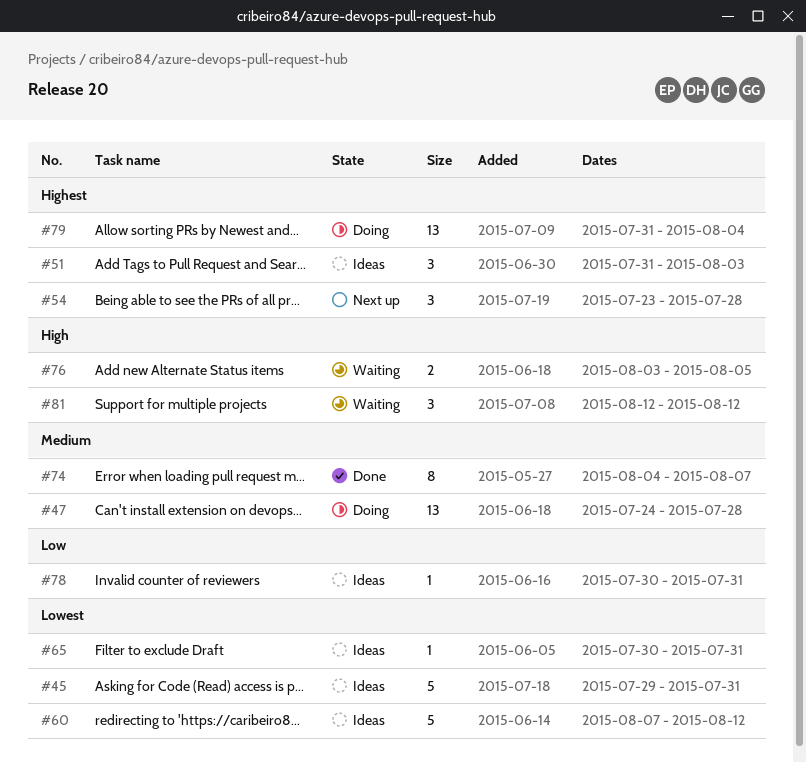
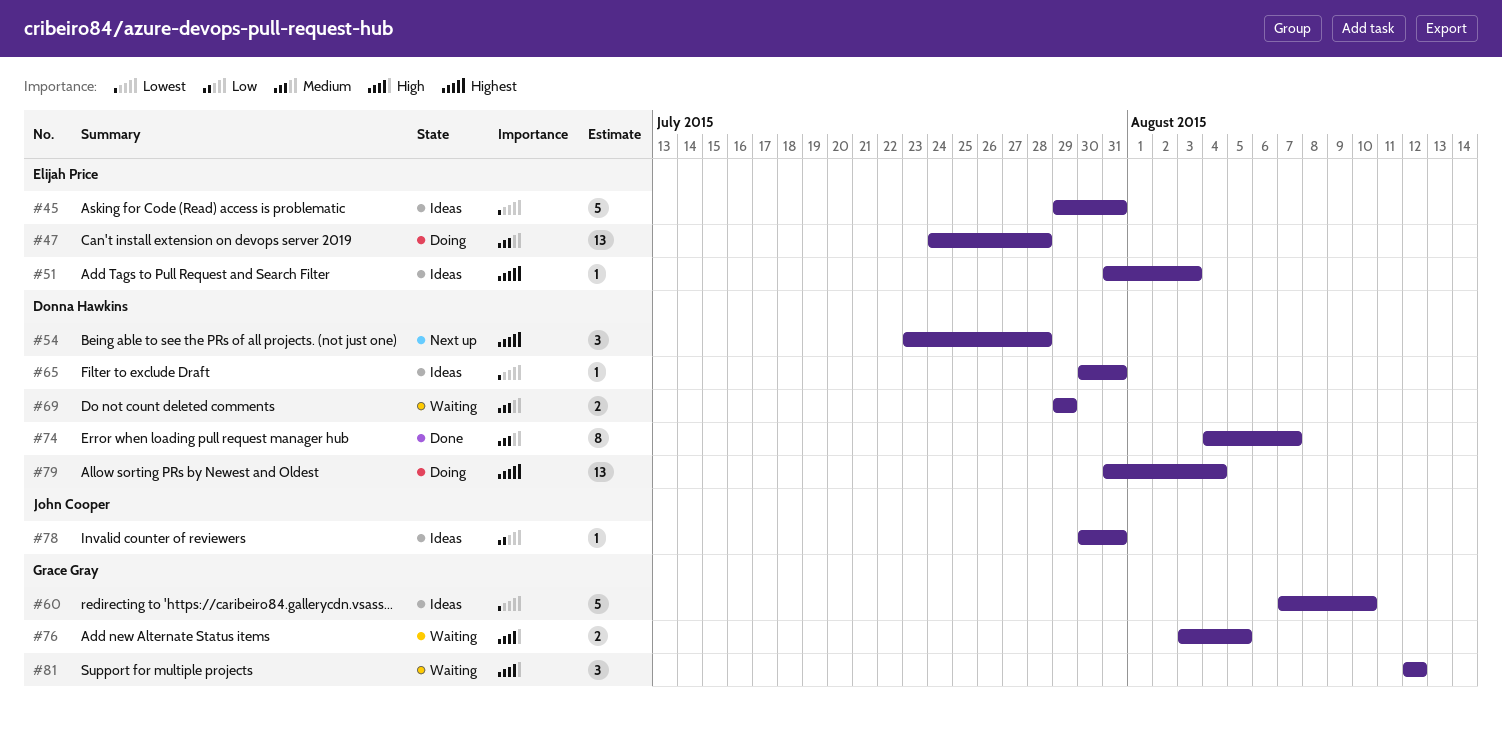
#51, estimate: 3 -> 1
#60, due: Aug 12 -> Aug 10
#69: none -> present

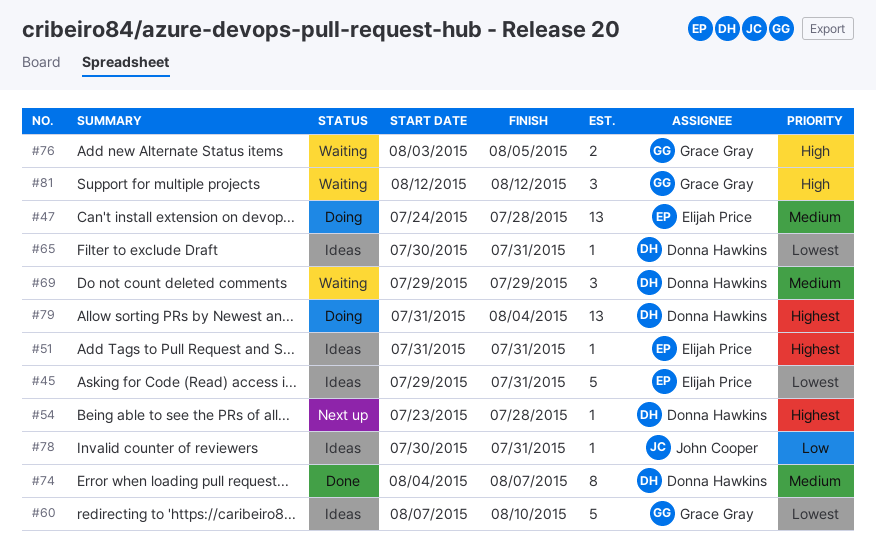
#51, due: Aug 3 -> Jul 31
#54, estimate: 3 -> 1
#69, estimate: 2 -> 3

